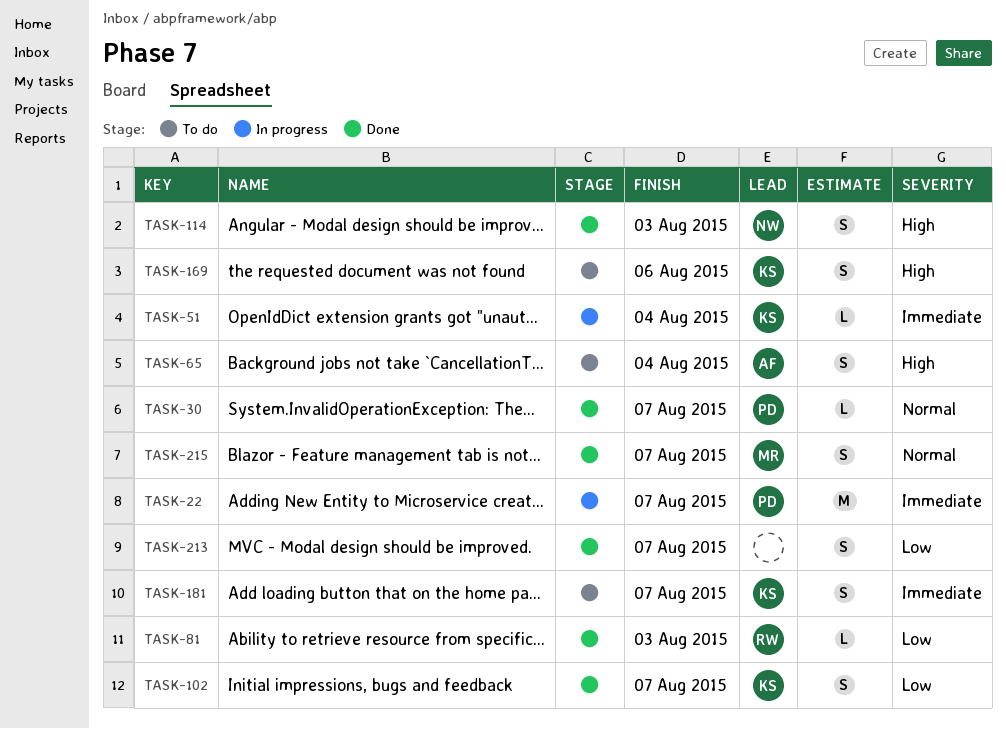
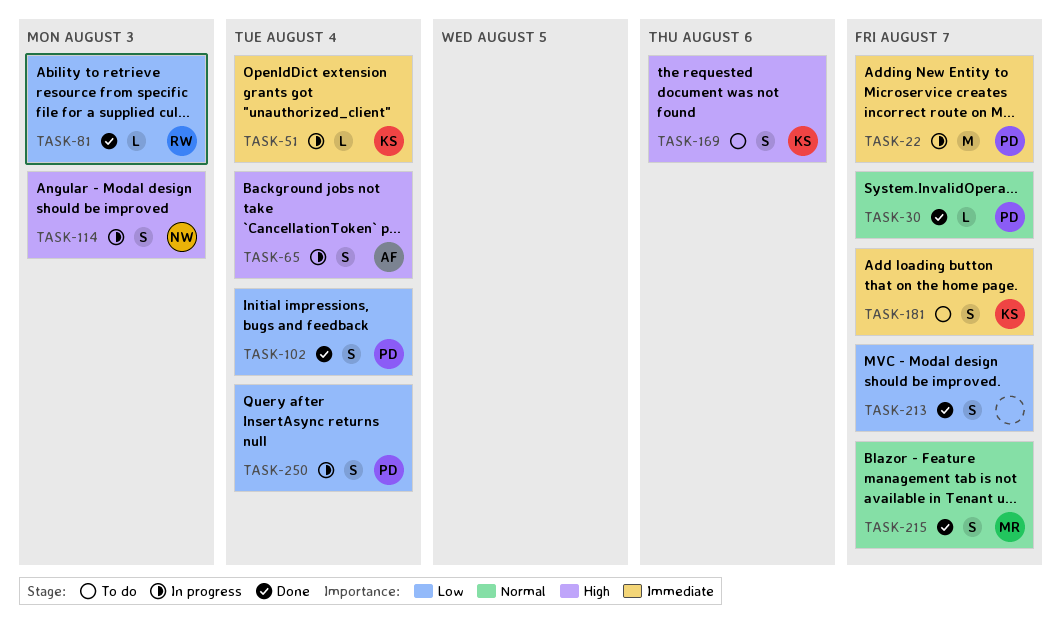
TASK-65, status: To do -> In progress
TASK-102, owner: KS -> PD
TASK-102, due: Aug 7 -> Aug 4
TASK-114, status: Done -> In progress
TASK-250: none -> present

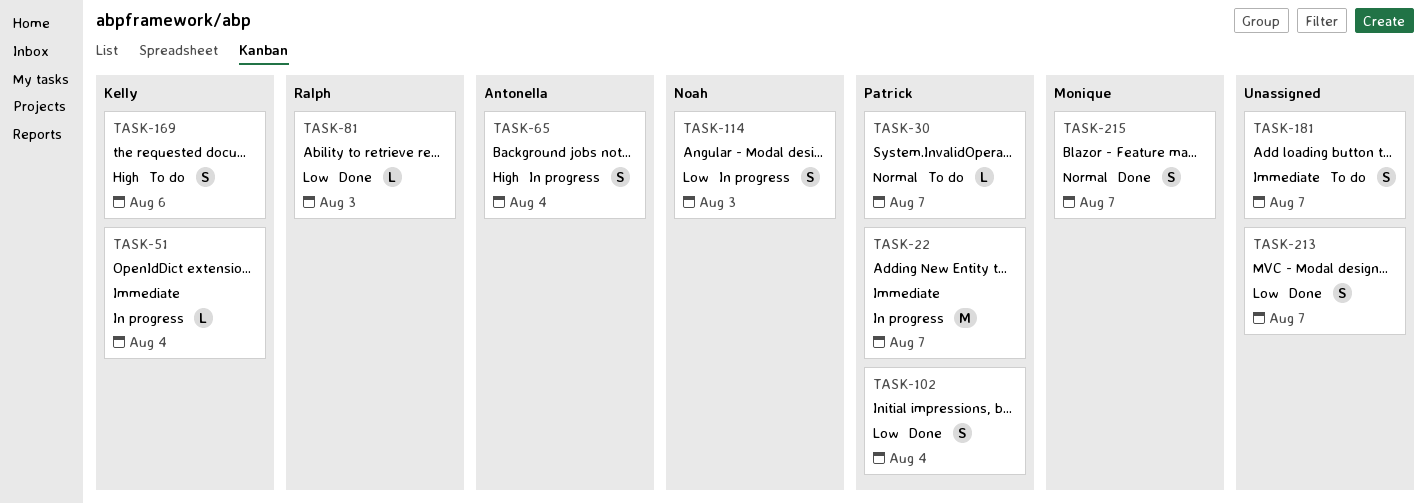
TASK-30, status: Done -> To do
TASK-114, priority: High -> Low
TASK-181, owner: Kelly -> none
TASK-250: present -> none

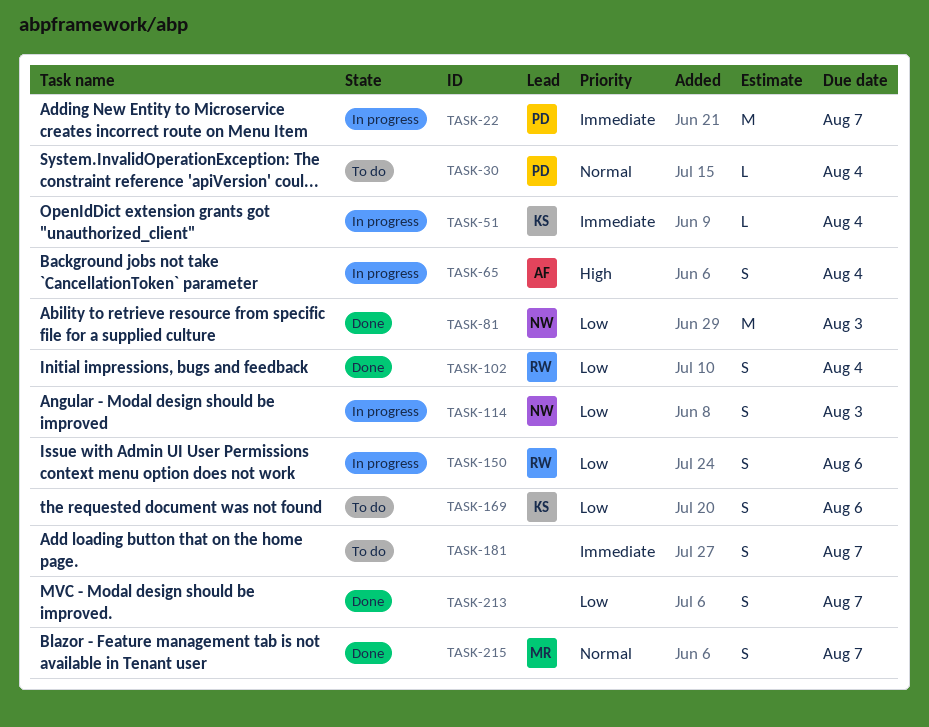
TASK-30, due: Aug 7 -> Aug 4
TASK-81, owner: Ralph -> Noah
TASK-81, estimate: L -> M
TASK-102, owner: Patrick -> Ralph
TASK-150: none -> present
TASK-169, priority: High -> Low

